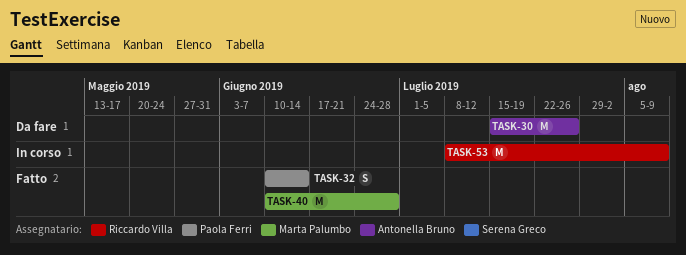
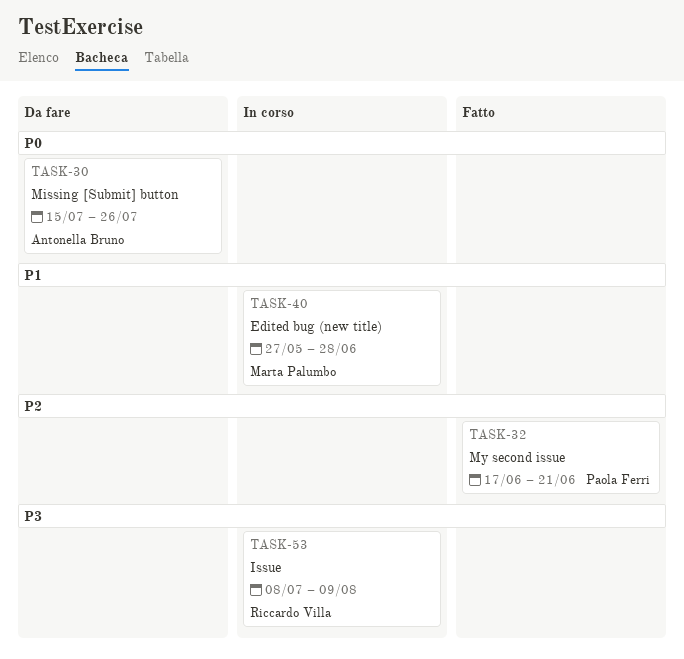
TASK-32, start: Jun 10 -> Jun 17
TASK-32, due: Jun 14 -> Jun 21
TASK-40, status: Fatto -> In corso
TASK-40, start: Jun 10 -> May 27

